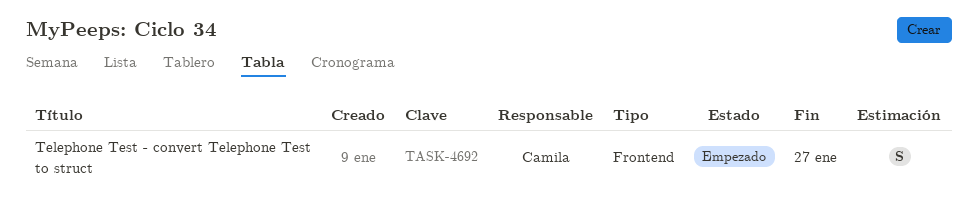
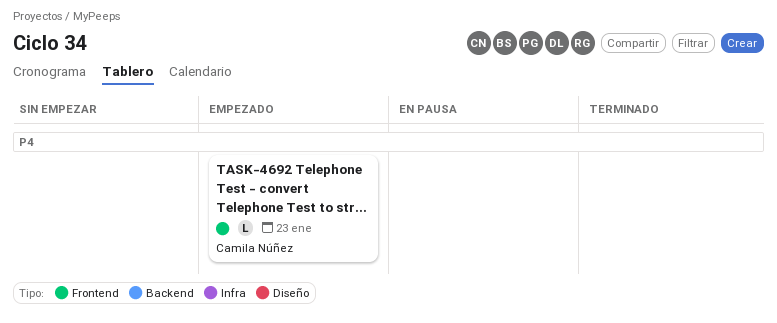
TASK-4692, estimate: S -> L
TASK-4692, due: Jan 27 -> Jan 23

